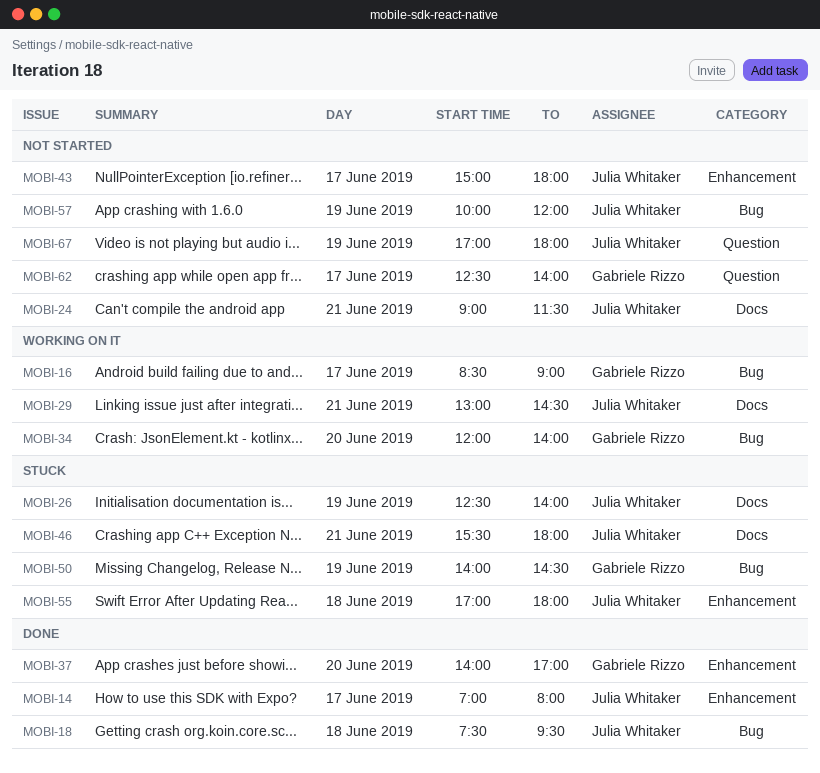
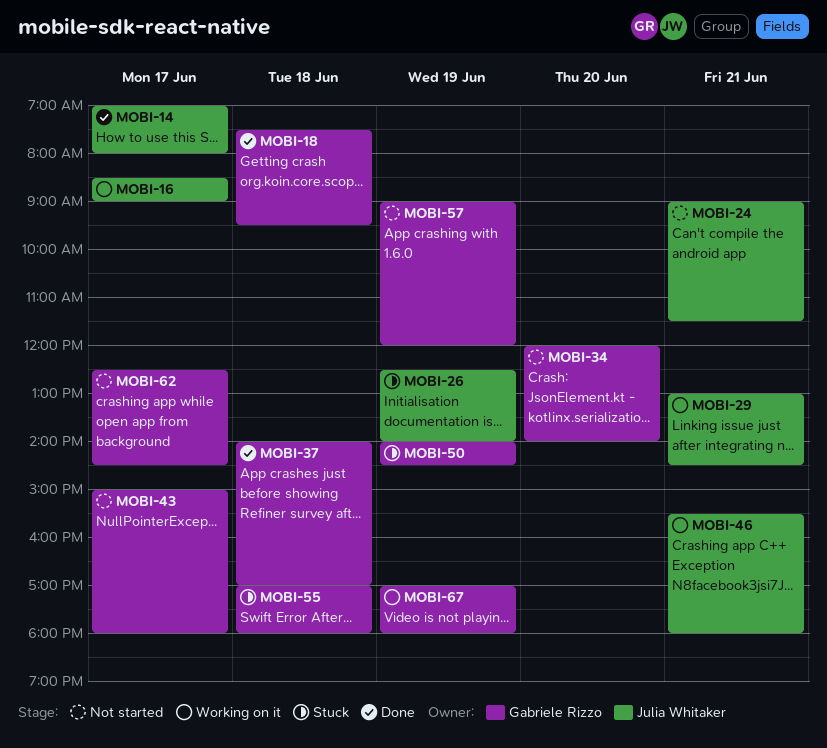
MOBI-16, owner: Gabriele Rizzo -> Julia Whitaker
MOBI-18, owner: Julia Whitaker -> Gabriele Rizzo
MOBI-34, status: Working on it -> Not started
MOBI-37, day: Jun 20 -> Jun 18
MOBI-43, owner: Julia Whitaker -> Gabriele Rizzo
MOBI-46, status: Stuck -> Working on it
MOBI-55, owner: Julia Whitaker -> Gabriele Rizzo
MOBI-57, owner: Julia Whitaker -> Gabriele Rizzo
MOBI-57, begins: 10:00 -> 09:00
MOBI-62, ends: 14:00 -> 14:30
MOBI-67, status: Not started -> Working on it
MOBI-67, owner: Julia Whitaker -> Gabriele Rizzo

